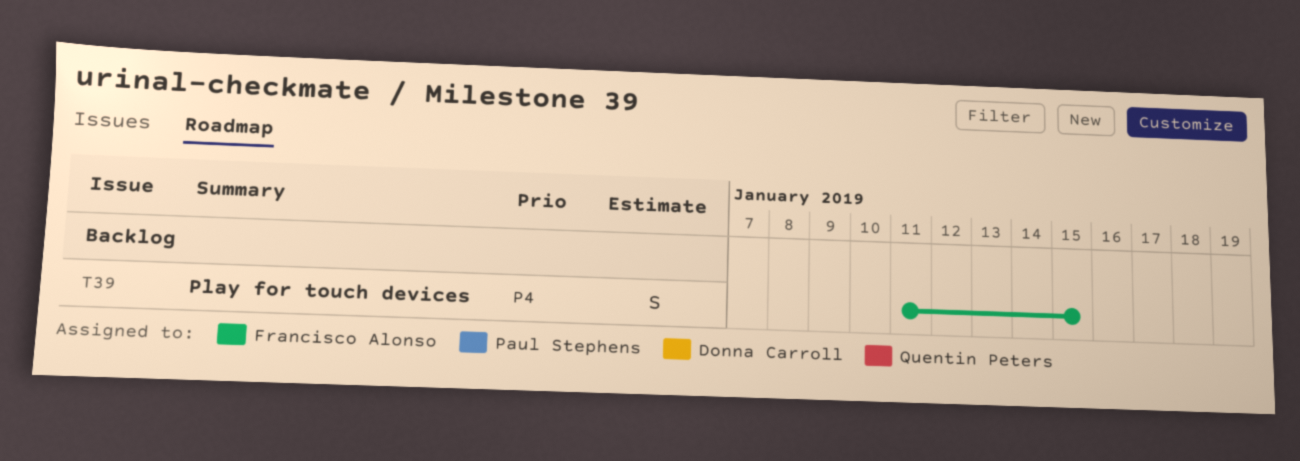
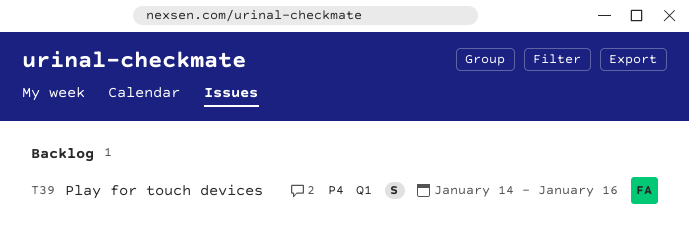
T39, start: Jan 11 -> Jan 14
T39, due: Jan 15 -> Jan 16

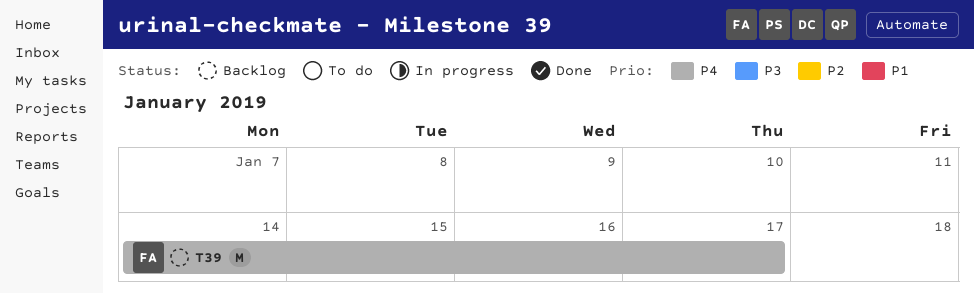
T39, estimate: S -> M
T39, due: Jan 16 -> Jan 17

